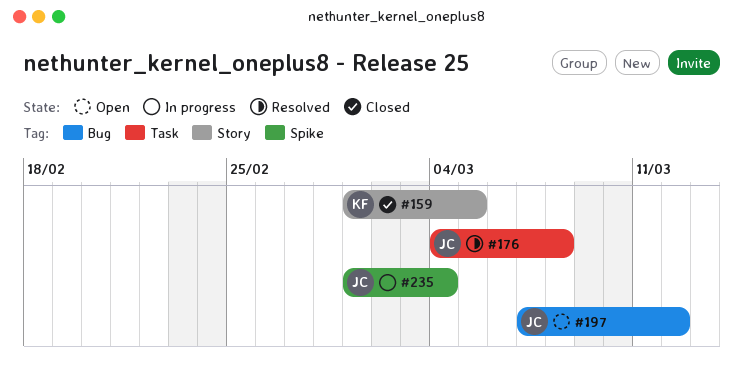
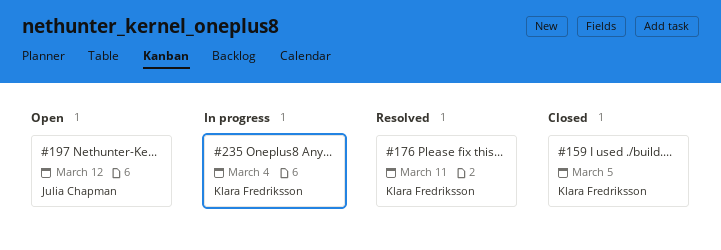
#176, owner: Julia Chapman -> Klara Fredriksson
#176, due: Mar 8 -> Mar 11
#235, owner: Julia Chapman -> Klara Fredriksson

